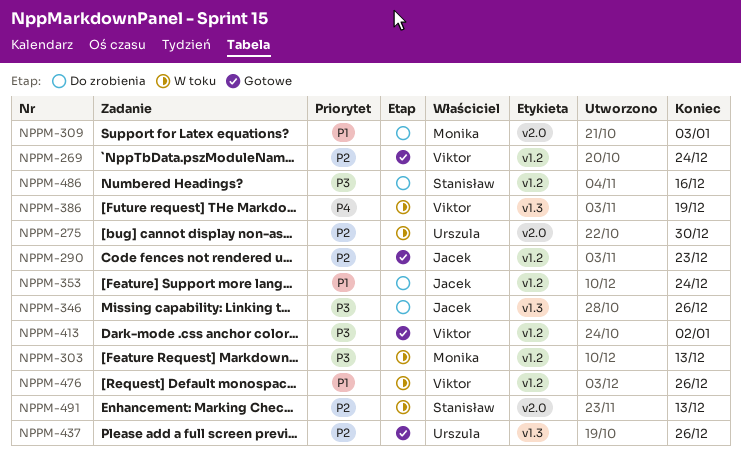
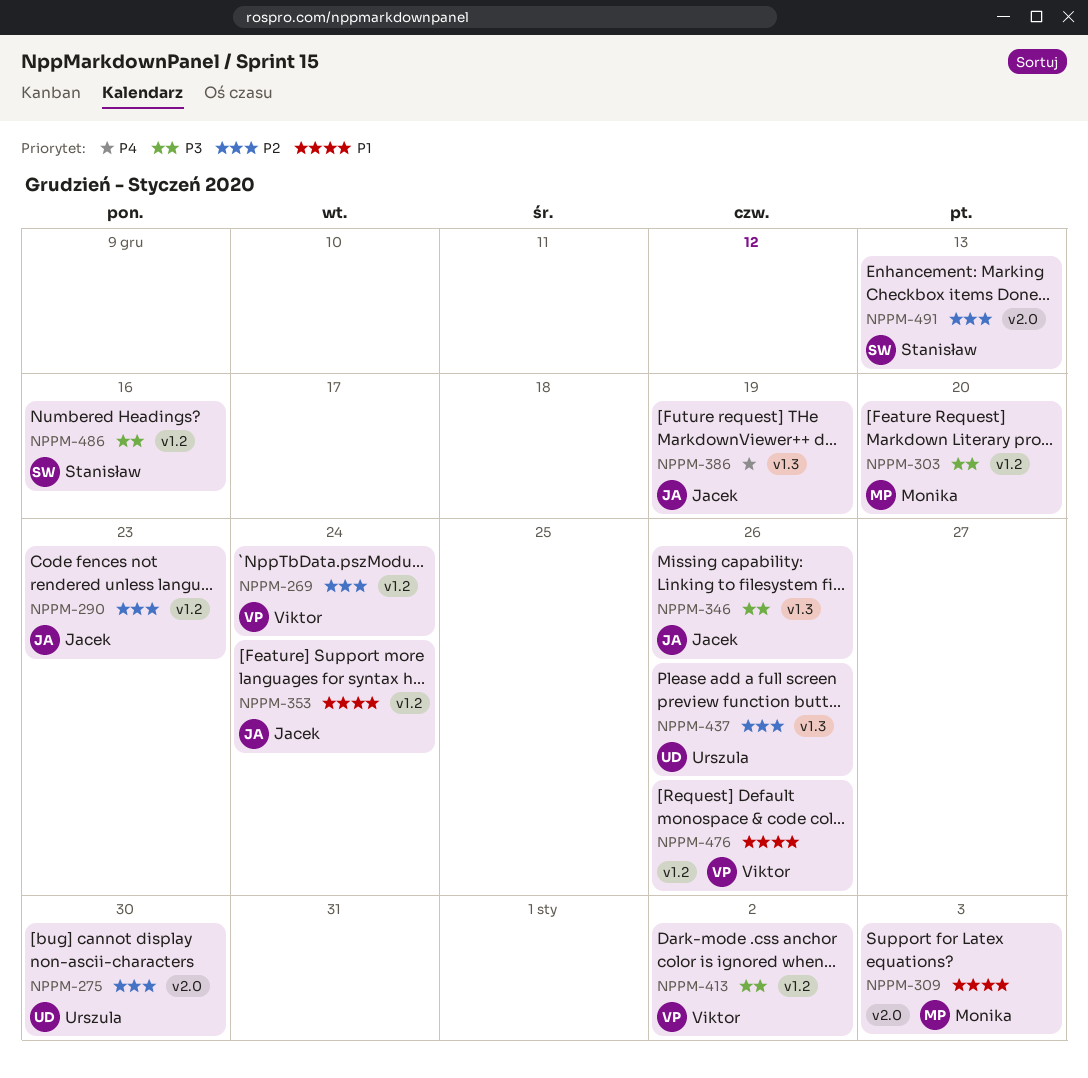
NPPM-303, due: Dec 13 -> Dec 20
NPPM-386, owner: Viktor -> Jacek

